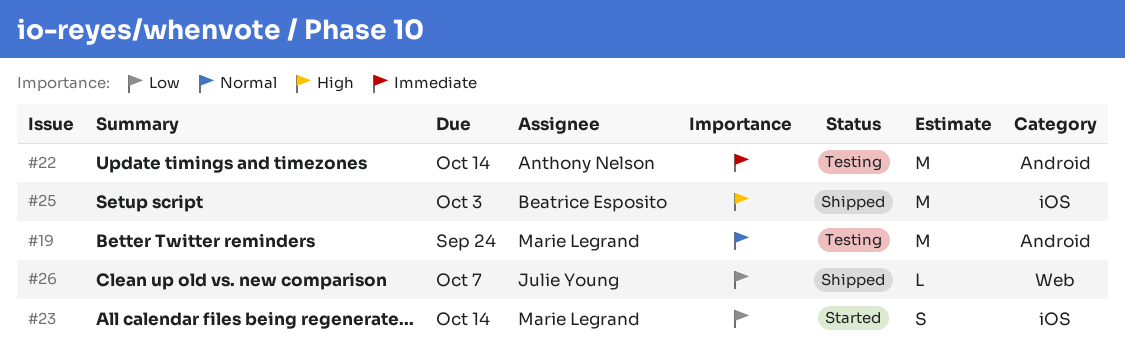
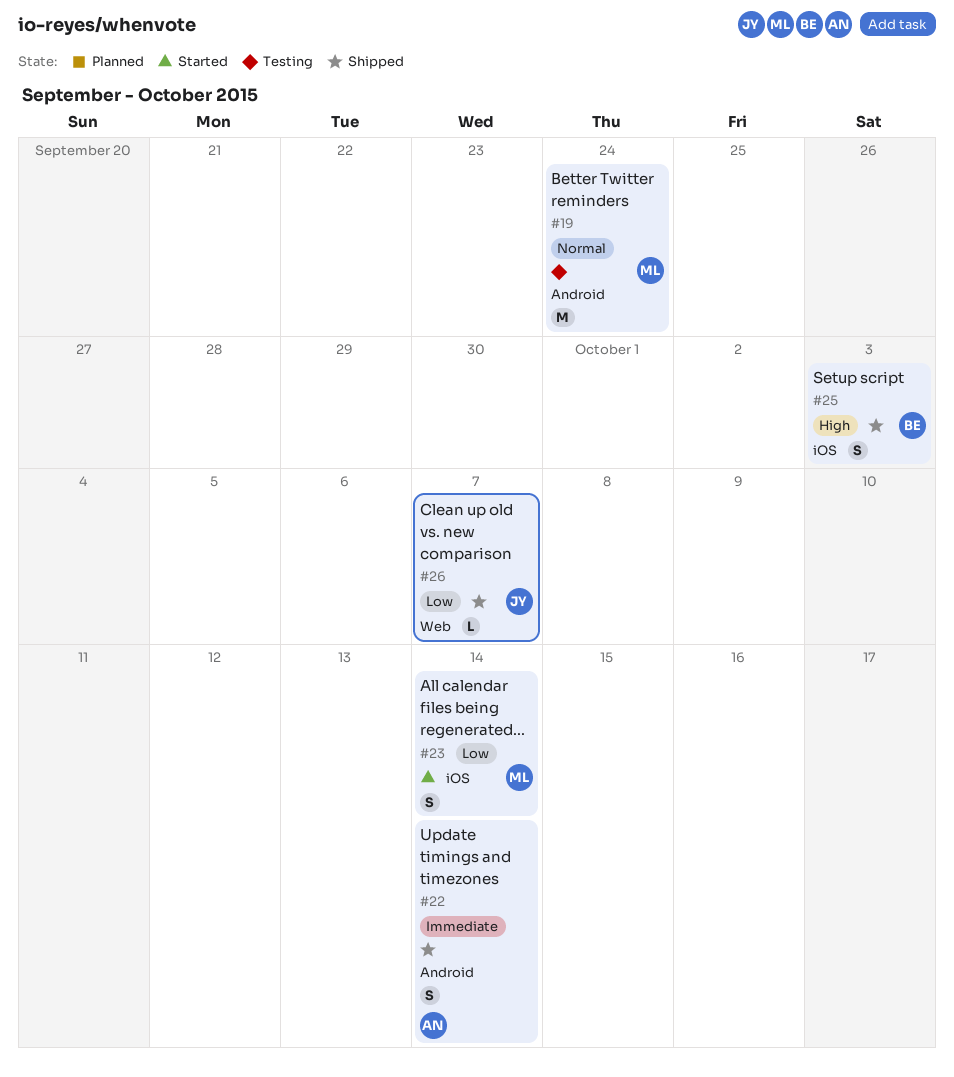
#22, status: Testing -> Shipped
#22, estimate: M -> S
#25, estimate: M -> S

